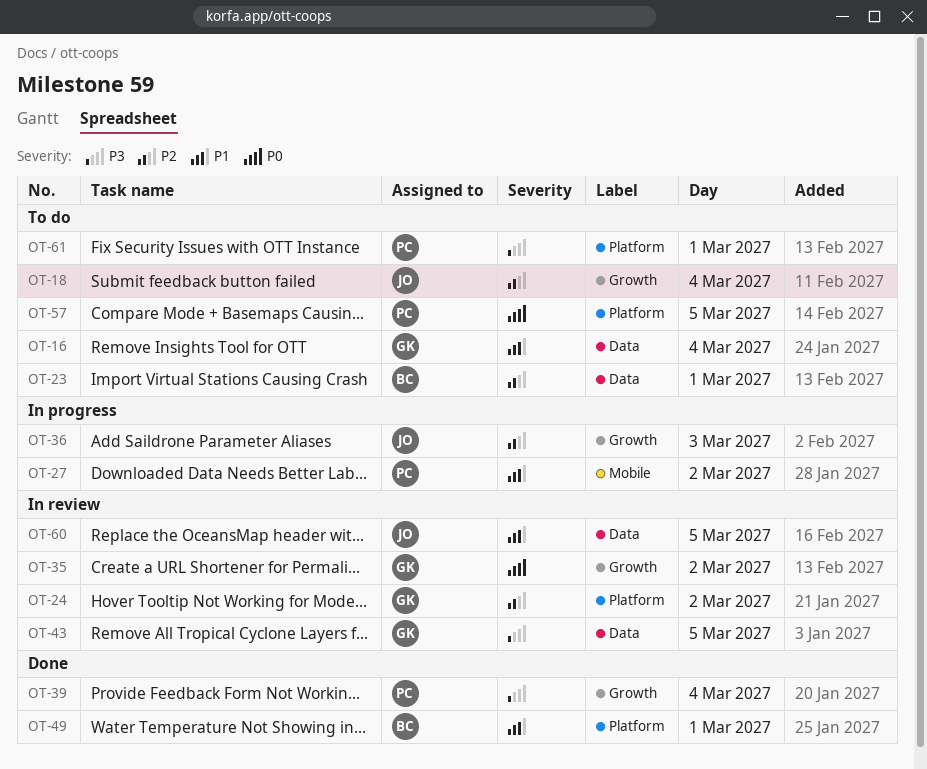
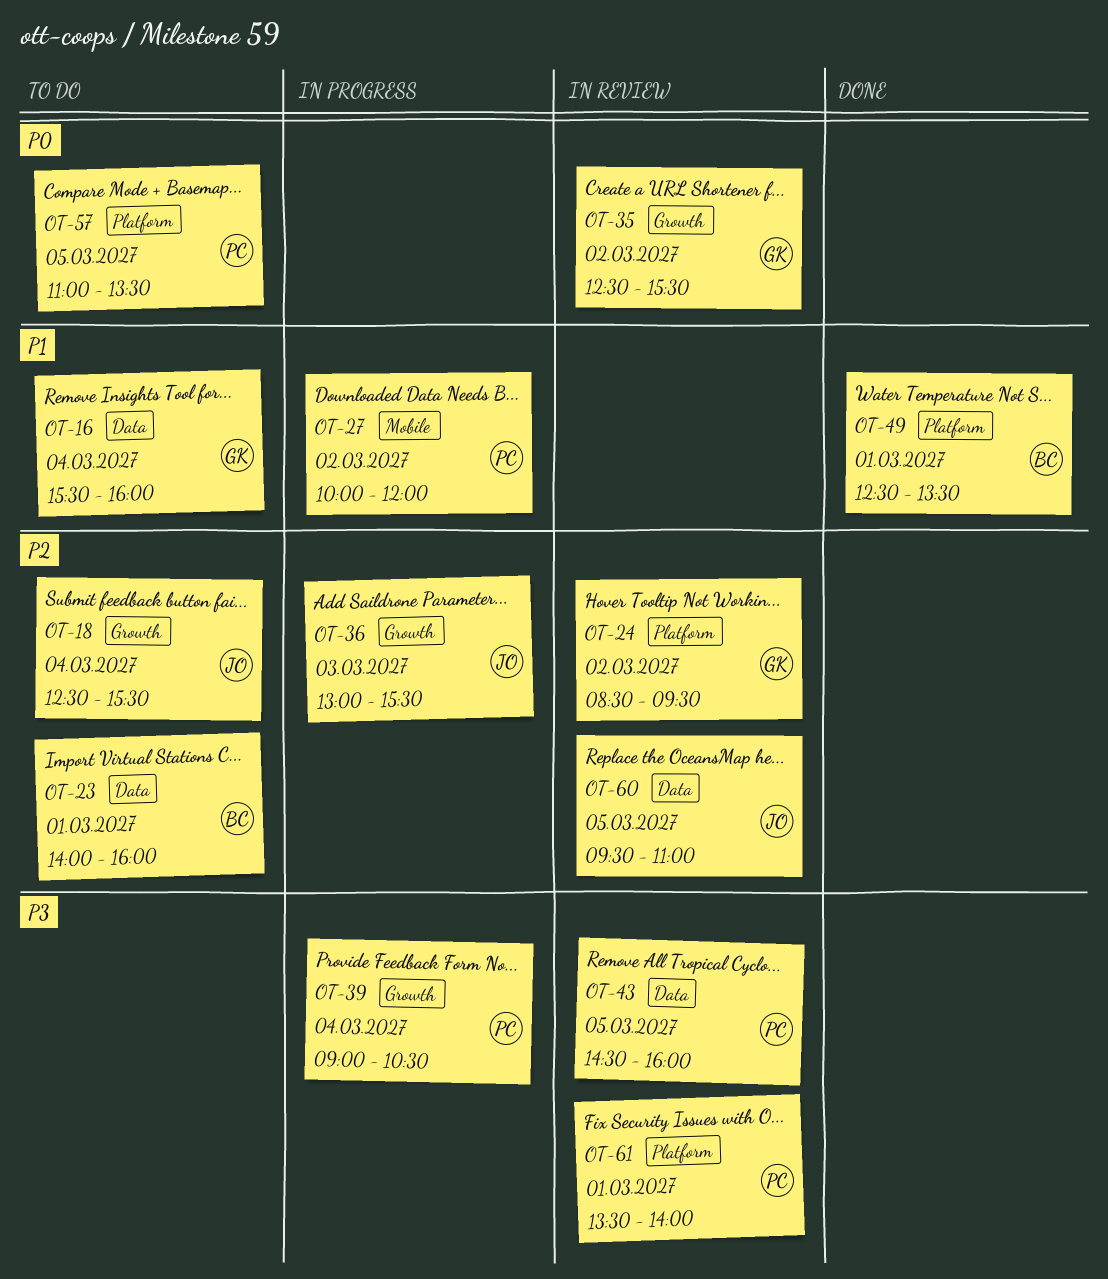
OT-39, status: Done -> In progress
OT-43, owner: GK -> PC
OT-60, priority: P1 -> P2
OT-61, status: To do -> In review

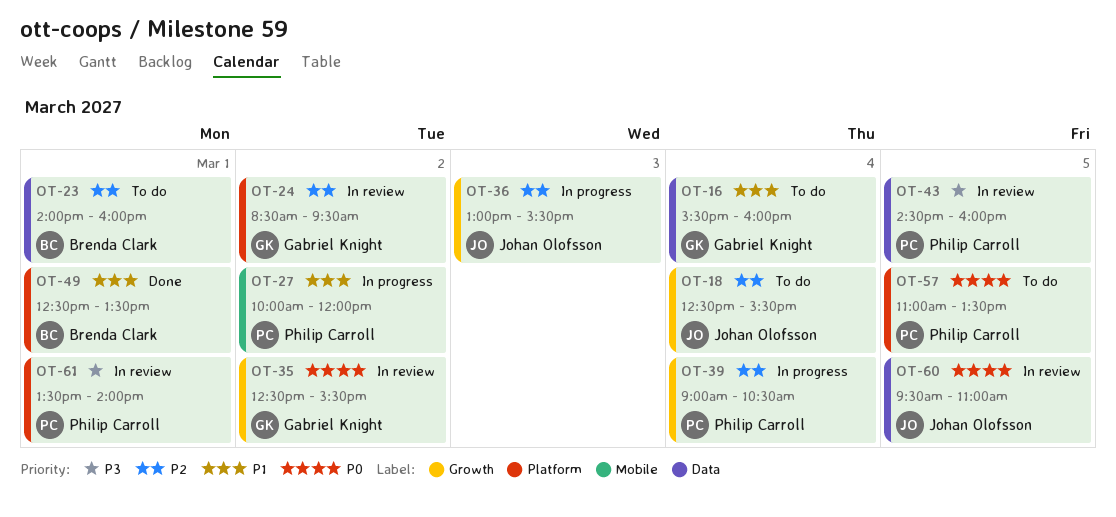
OT-39, priority: P3 -> P2
OT-60, priority: P2 -> P0

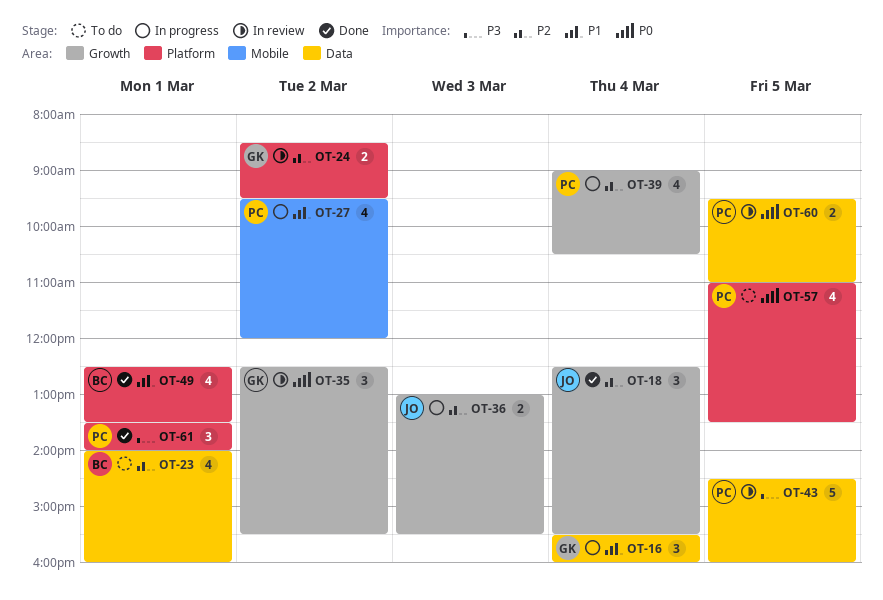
OT-16, status: To do -> In progress
OT-18, status: To do -> Done
OT-27, begins: 10:00 -> 09:30
OT-60, owner: Johan Olofsson -> Philip Carroll
OT-61, status: In review -> Done

